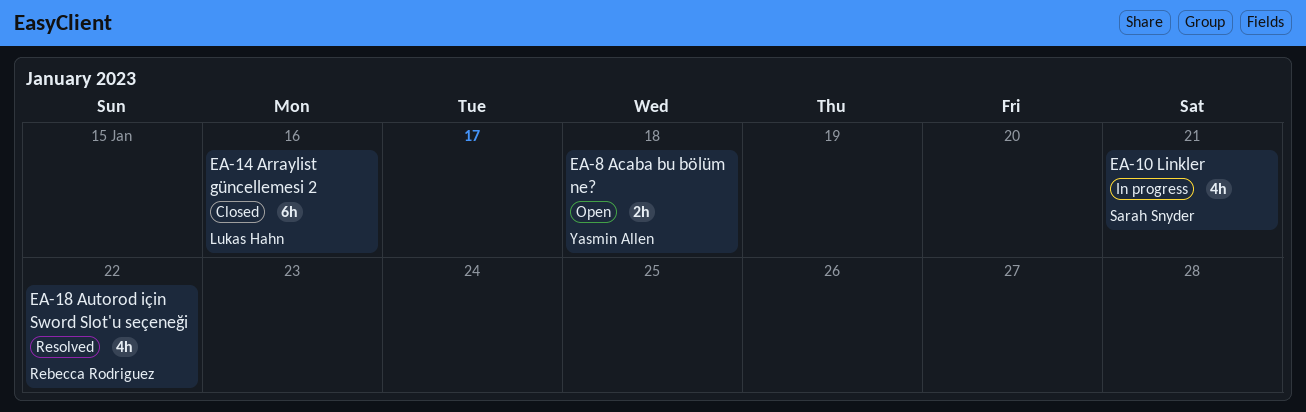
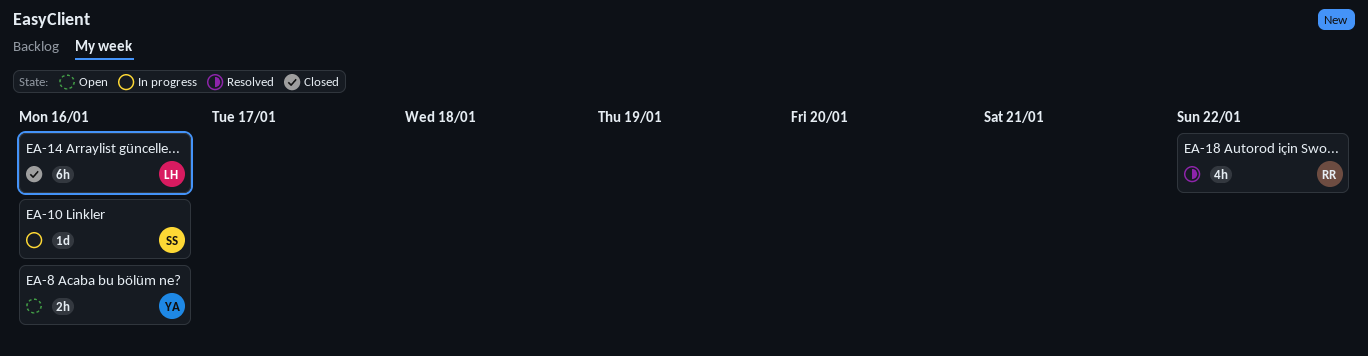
EA-8, due: Jan 18 -> Jan 16
EA-10, estimate: 4h -> 1d
EA-10, due: Jan 21 -> Jan 16

